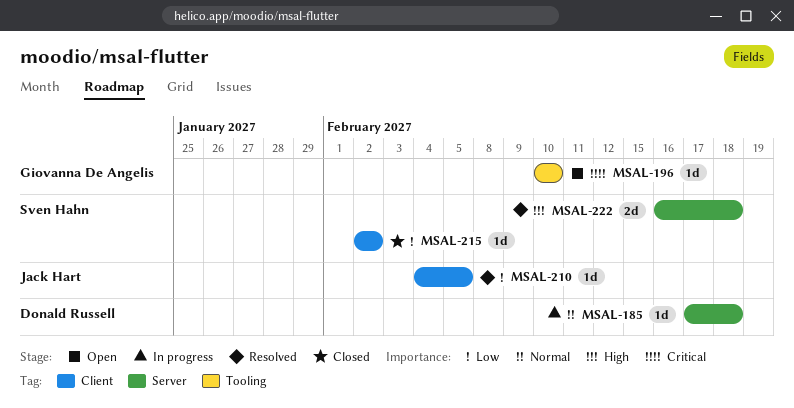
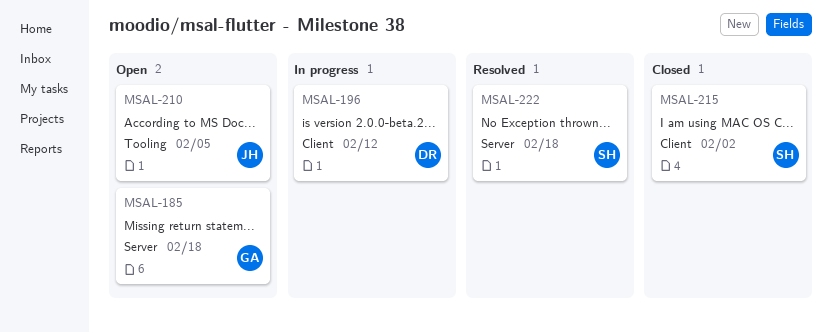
MSAL-185, status: In progress -> Open
MSAL-185, owner: Donald Russell -> Giovanna De Angelis
MSAL-196, status: Open -> In progress
MSAL-196, owner: Giovanna De Angelis -> Donald Russell
MSAL-196, label: Tooling -> Client
MSAL-196, due: Feb 10 -> Feb 12
MSAL-210, status: Resolved -> Open
MSAL-210, label: Client -> Tooling

